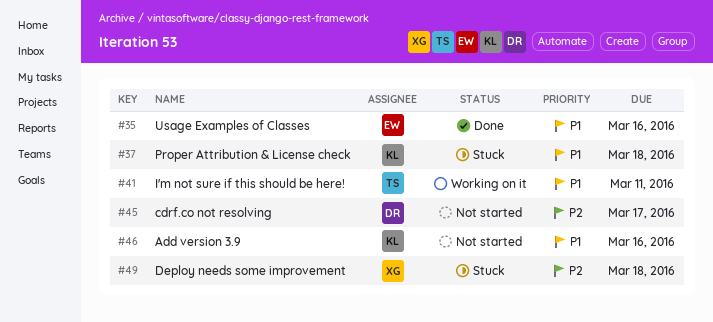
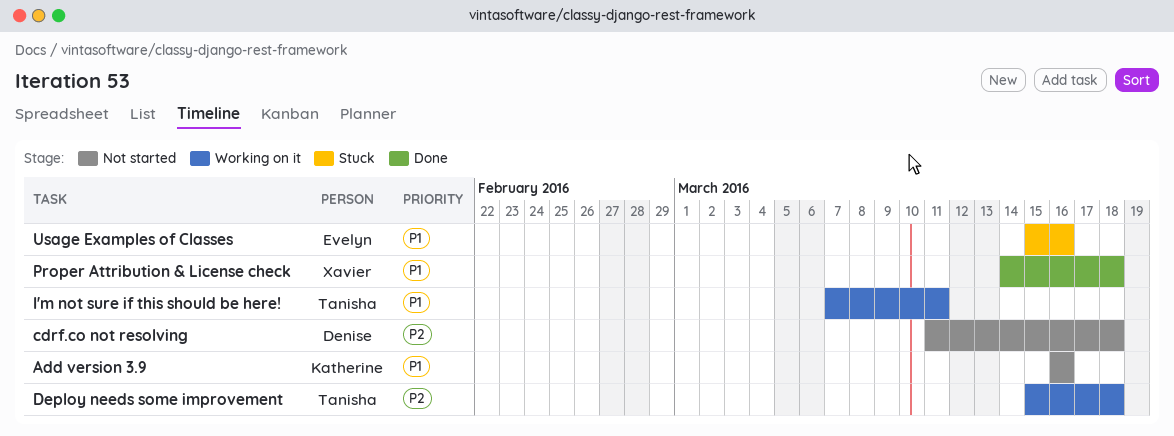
cdrf.co not resolving, due: Mar 17 -> Mar 18
Deploy needs some improvement, status: Stuck -> Working on it
Deploy needs some improvement, owner: Xavier -> Tanisha
Proper Attribution & License check, status: Stuck -> Done
Proper Attribution & License check, owner: Katherine -> Xavier
Usage Examples of Classes, status: Done -> Stuck

